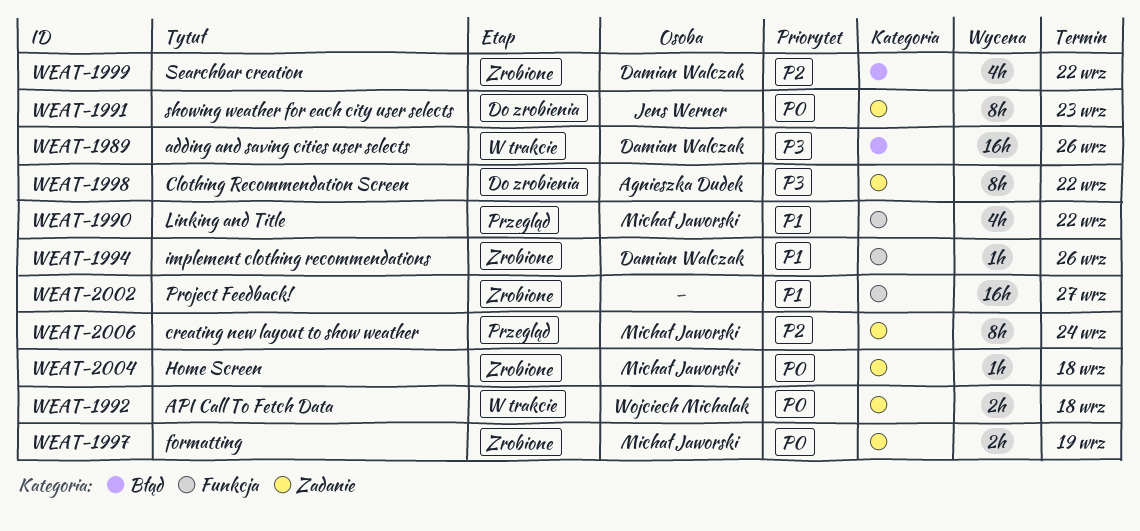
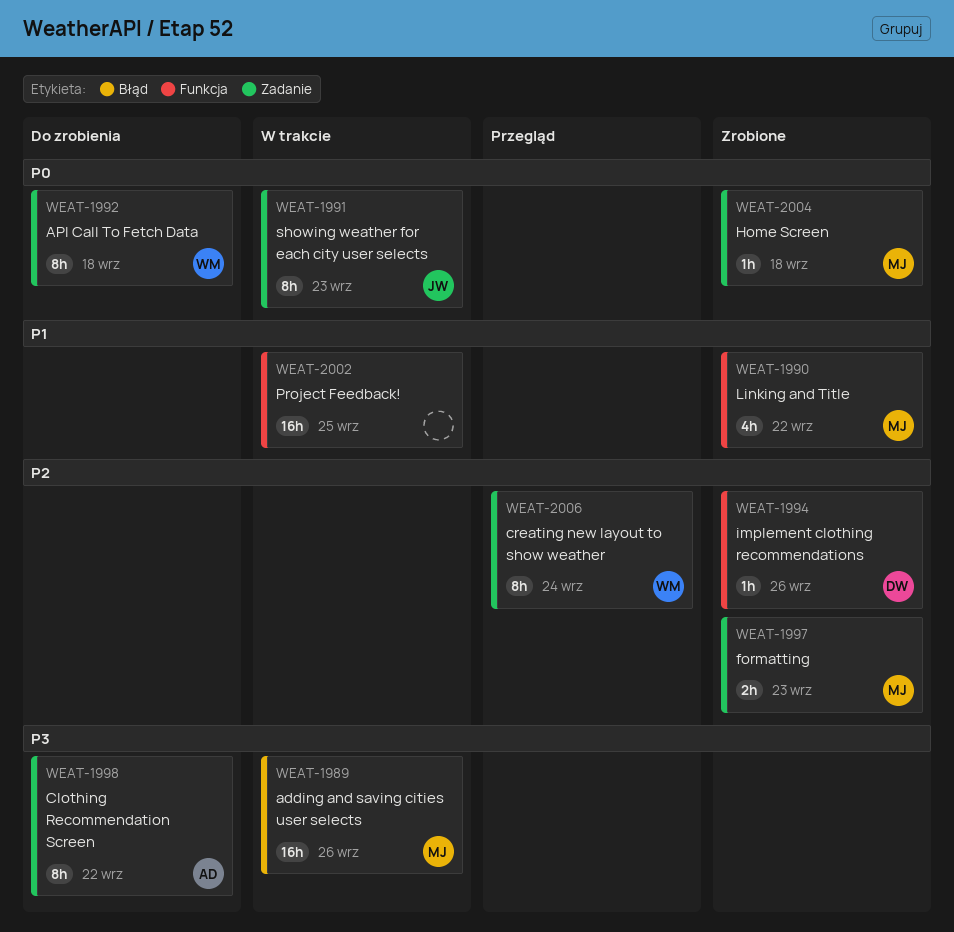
WEAT-1989, owner: Damian Walczak -> Michał Jaworski
WEAT-1990, status: Przegląd -> Zrobione
WEAT-1991, status: Do zrobienia -> W trakcie
WEAT-1992, status: W trakcie -> Do zrobienia
WEAT-1992, estimate: 2h -> 8h
WEAT-1994, priority: P1 -> P2
WEAT-1997, priority: P0 -> P2
WEAT-1997, due: Sep 19 -> Sep 23
WEAT-1999: present -> none
WEAT-2002, status: Zrobione -> W trakcie
WEAT-2002, due: Sep 27 -> Sep 25
WEAT-2006, owner: Michał Jaworski -> Wojciech Michalak

